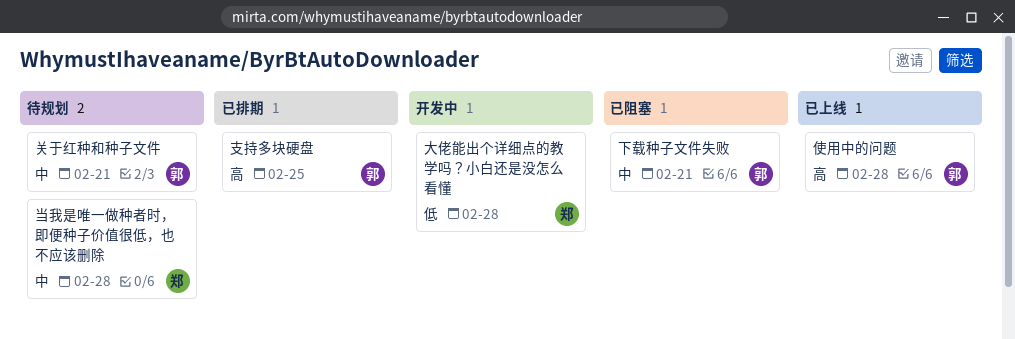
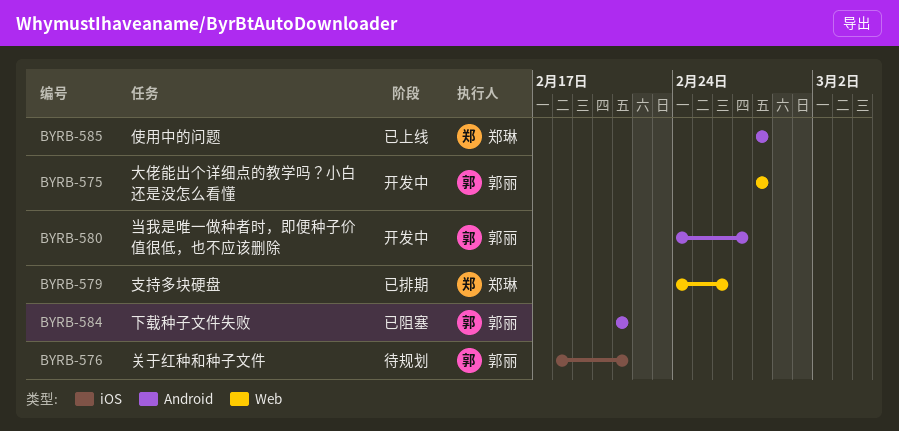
使用中的问题, owner: 郭丽 -> 郑琳
大佬能出个详细点的教学吗？小白还是没怎么看懂, owner: 郑琳 -> 郭丽
当我是唯一做种者时，即便种子价值很低，也不应该删除, status: 待规划 -> 开发中
当我是唯一做种者时，即便种子价值很低，也不应该删除, owner: 郑琳 -> 郭丽
当我是唯一做种者时，即便种子价值很低，也不应该删除, due: Feb 28 -> Feb 27
支持多块硬盘, owner: 郭丽 -> 郑琳
支持多块硬盘, due: Feb 25 -> Feb 26

